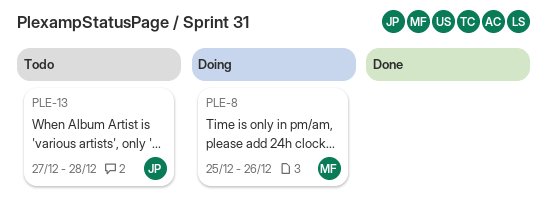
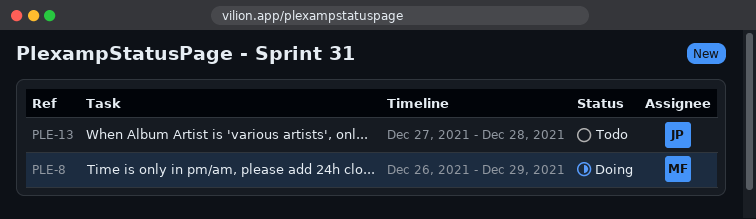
PLE-8, start: Dec 25 -> Dec 26
PLE-8, due: Dec 26 -> Dec 29

